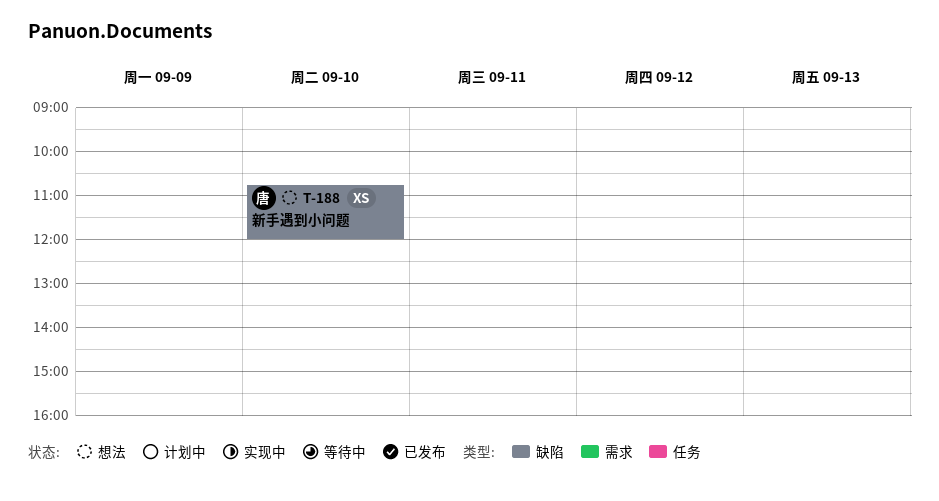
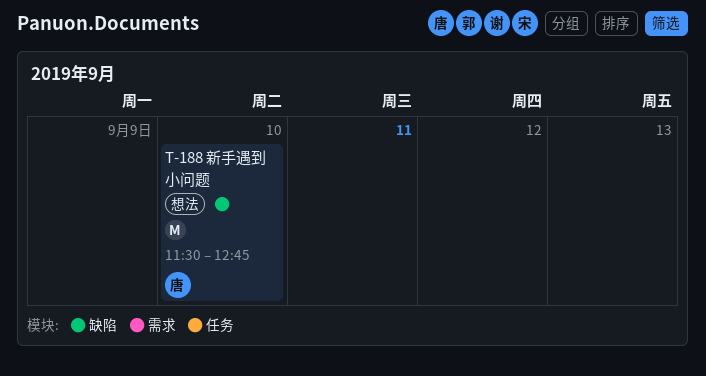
T-188, estimate: XS -> M
T-188, begins: 10:45 -> 11:30
T-188, ends: 12:00 -> 12:45

